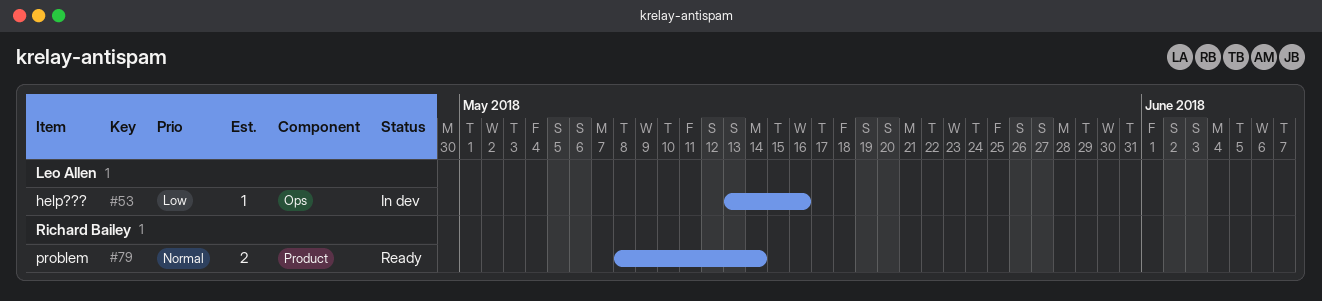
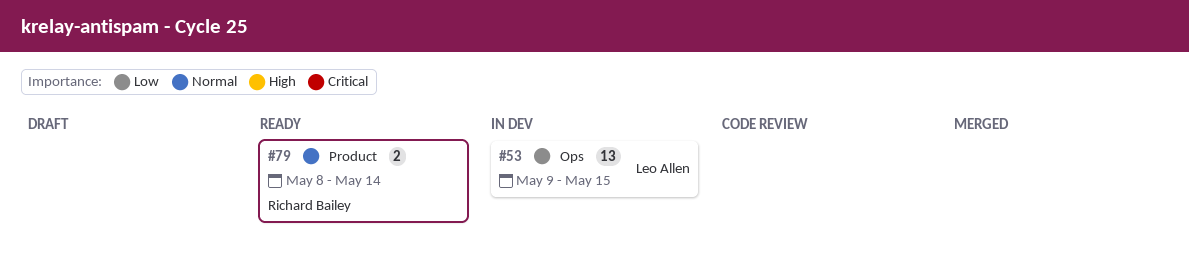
#53, estimate: 1 -> 13
#53, start: May 13 -> May 9
#53, due: May 16 -> May 15

